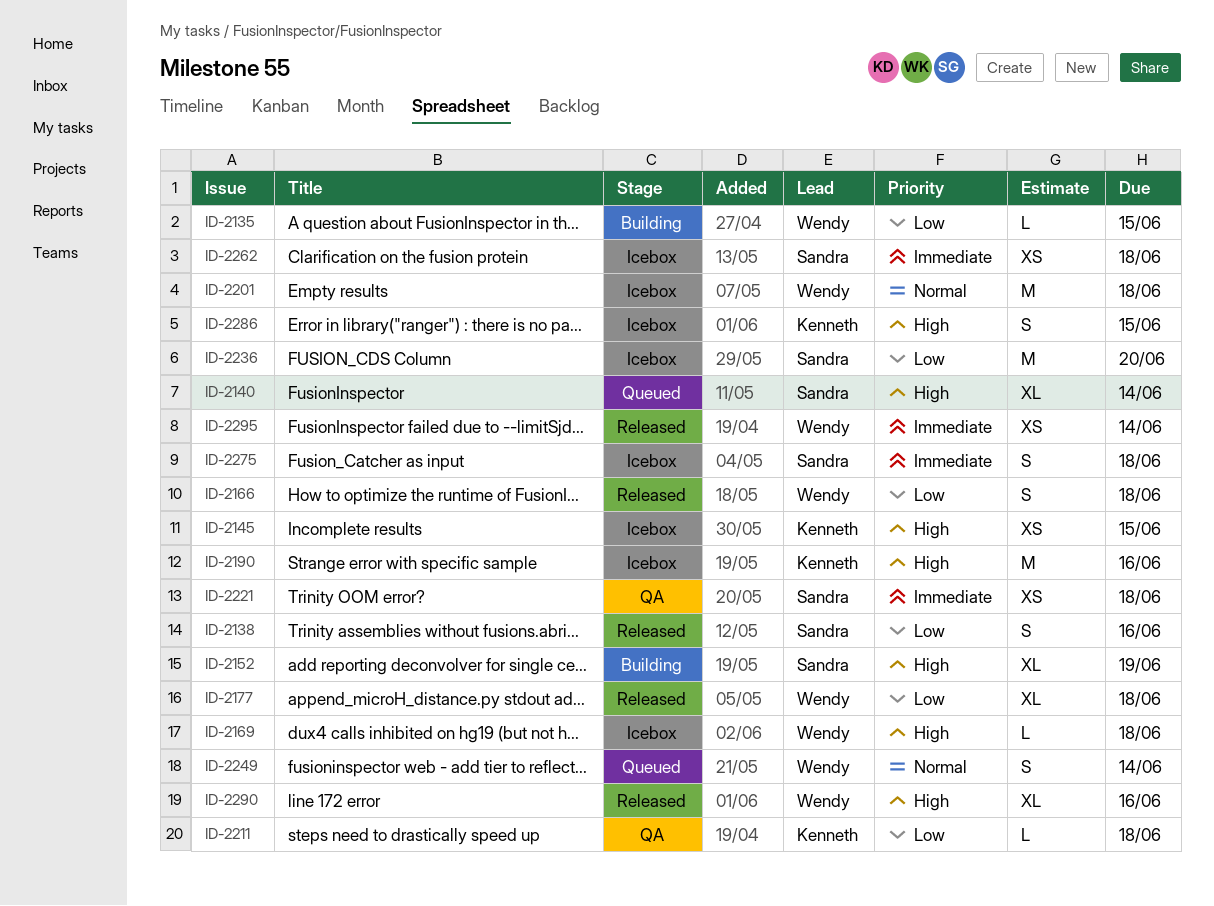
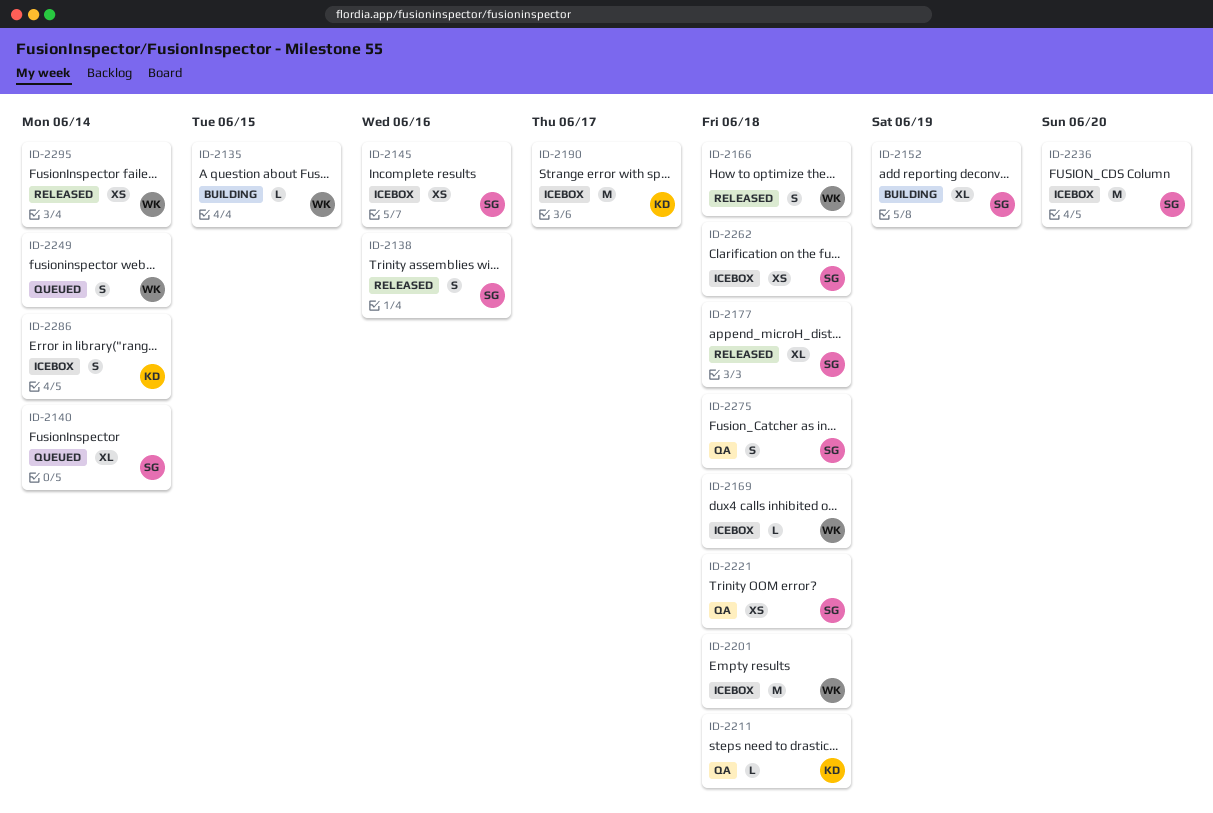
ID-2145, owner: Kenneth -> Sandra
ID-2145, due: Jun 15 -> Jun 16
ID-2177, owner: Wendy -> Sandra
ID-2190, due: Jun 16 -> Jun 17
ID-2275, status: Icebox -> QA
ID-2286, due: Jun 15 -> Jun 14
ID-2290: present -> none

